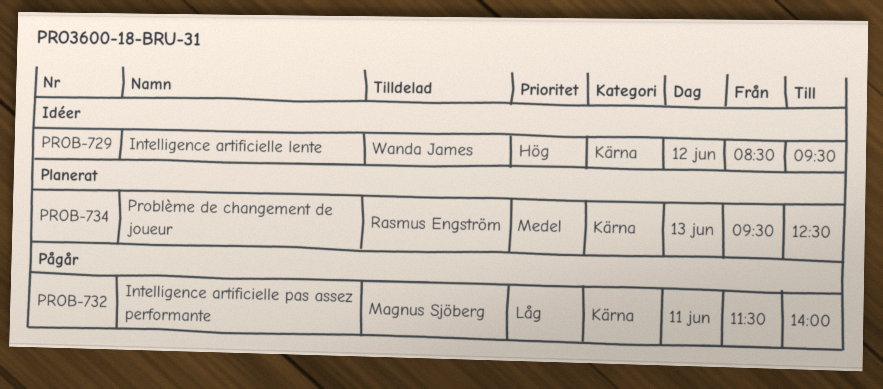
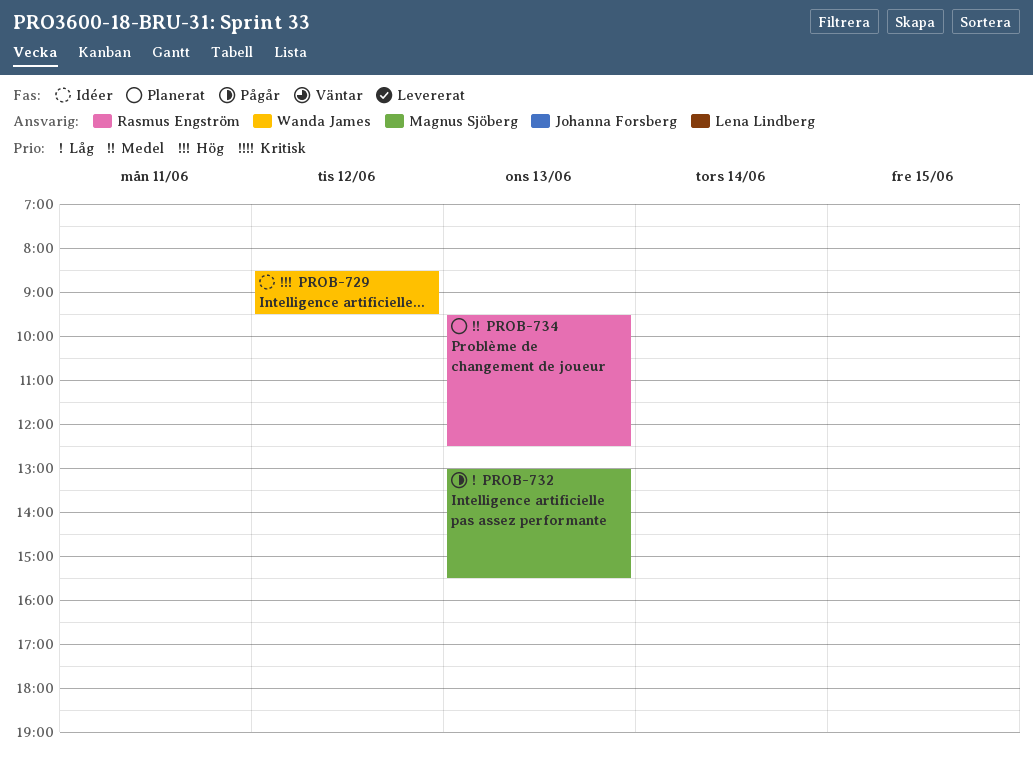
PROB-732, day: Jun 11 -> Jun 13
PROB-732, begins: 11:30 -> 13:00
PROB-732, ends: 14:00 -> 15:30

